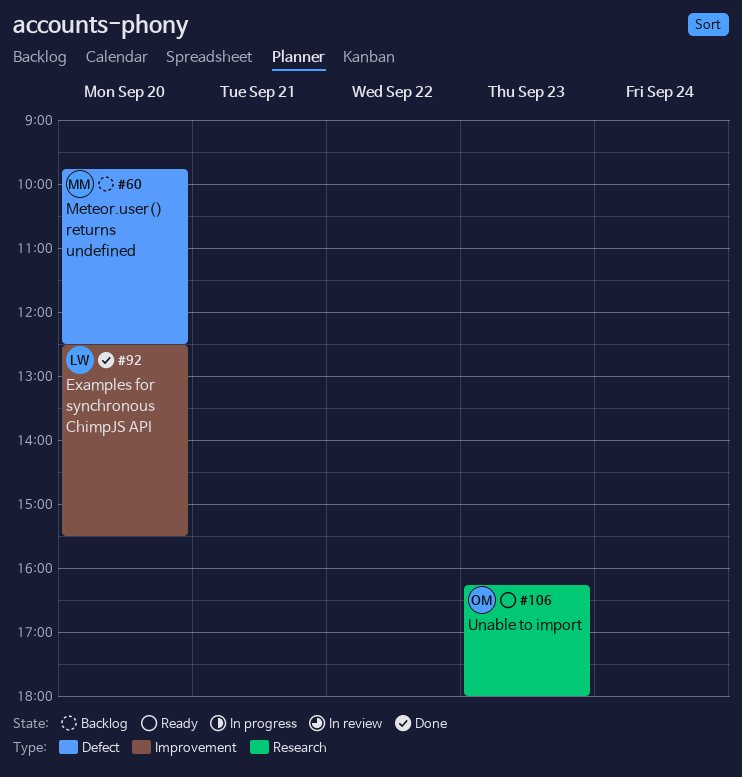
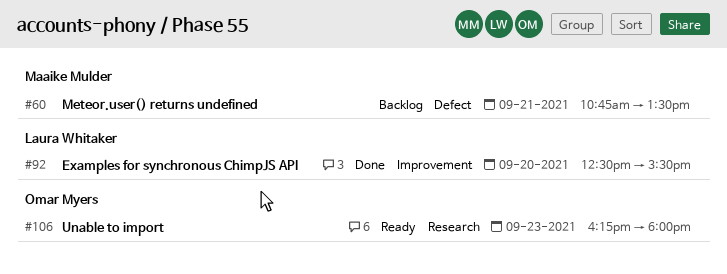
#60, day: Sep 20 -> Sep 21
#60, begins: 09:45 -> 10:45
#60, ends: 12:30 -> 13:30

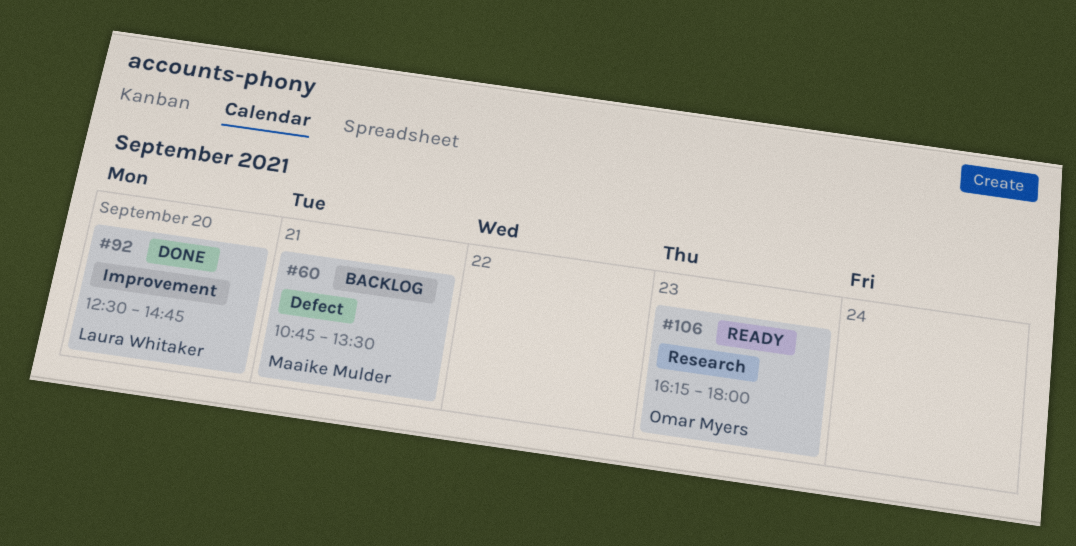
#92, ends: 15:30 -> 14:45

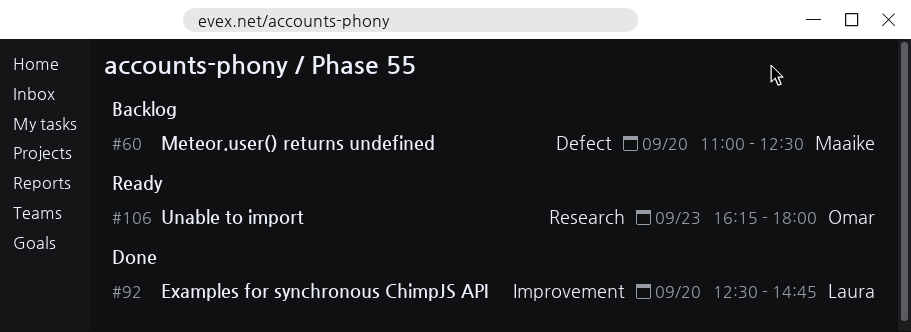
#60, day: Sep 21 -> Sep 20
#60, begins: 10:45 -> 11:00
#60, ends: 13:30 -> 12:30

